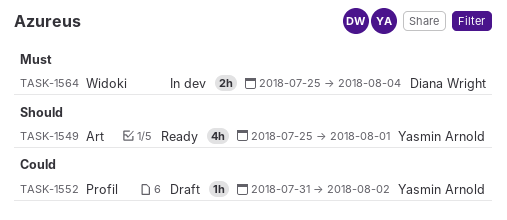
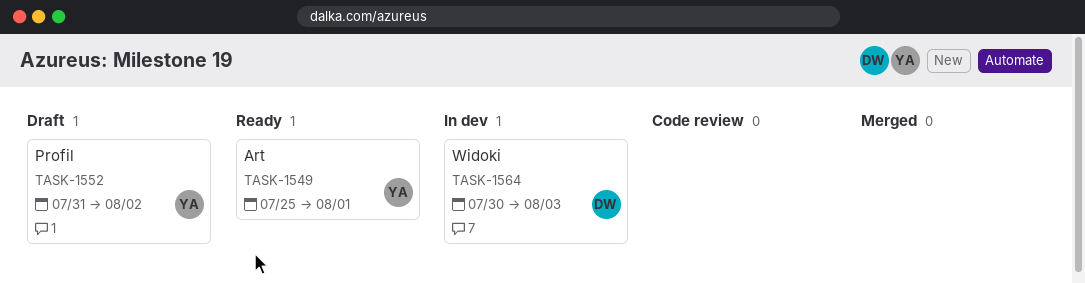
TASK-1564, start: Jul 25 -> Jul 30
TASK-1564, due: Aug 4 -> Aug 3

